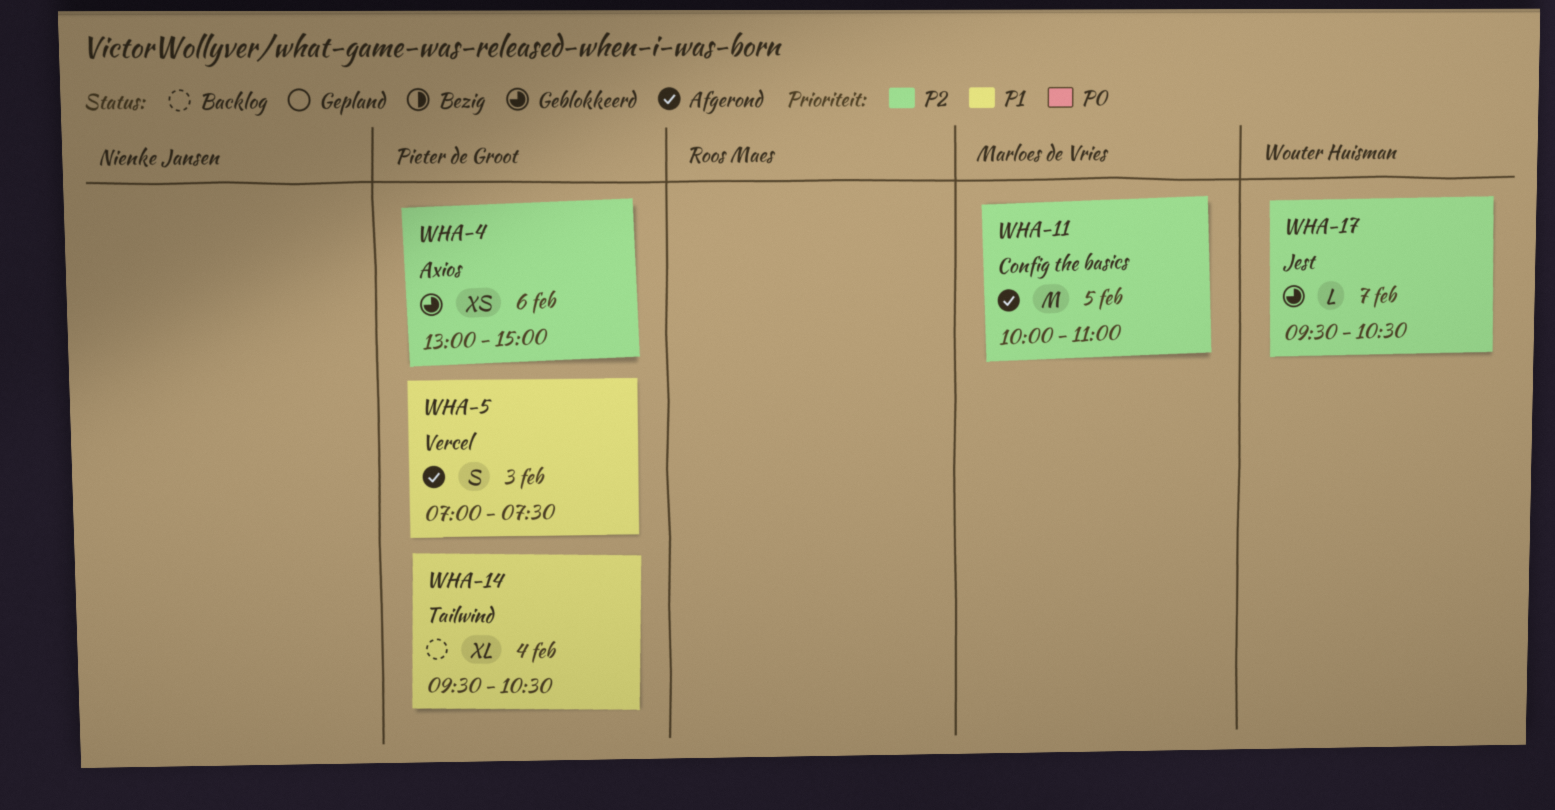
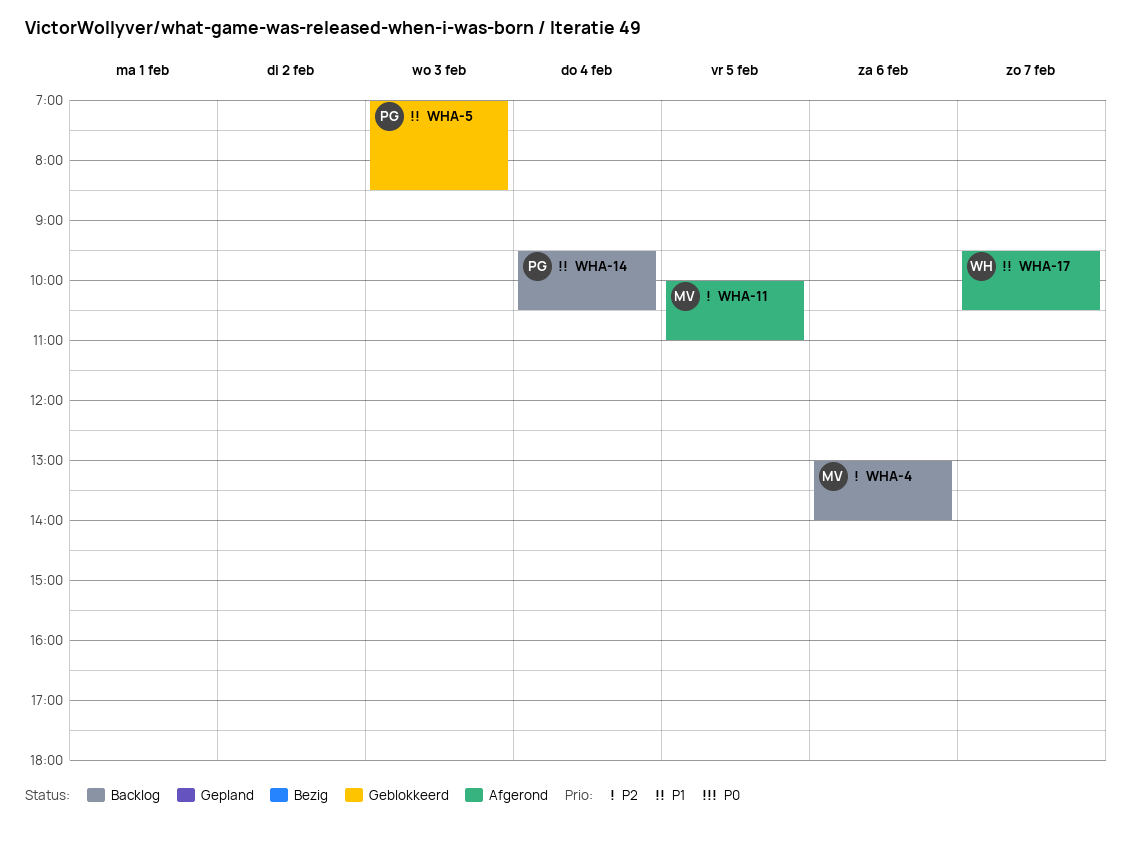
WHA-4, status: Geblokkeerd -> Backlog
WHA-4, owner: Pieter de Groot -> Marloes de Vries
WHA-4, ends: 15:00 -> 14:00
WHA-5, status: Afgerond -> Geblokkeerd
WHA-5, ends: 07:30 -> 08:30
WHA-17, status: Geblokkeerd -> Afgerond
WHA-17, priority: P2 -> P1

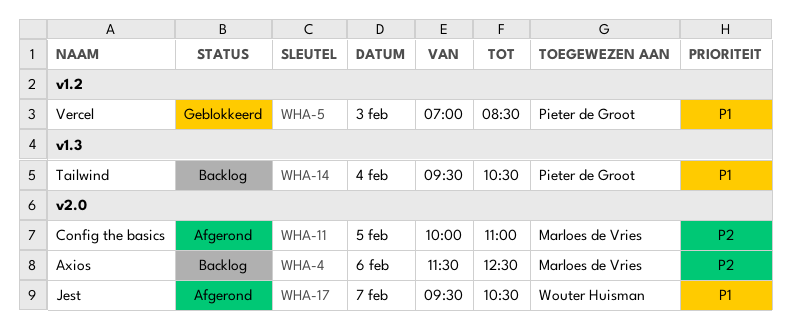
WHA-4, begins: 13:00 -> 11:30
WHA-4, ends: 14:00 -> 12:30

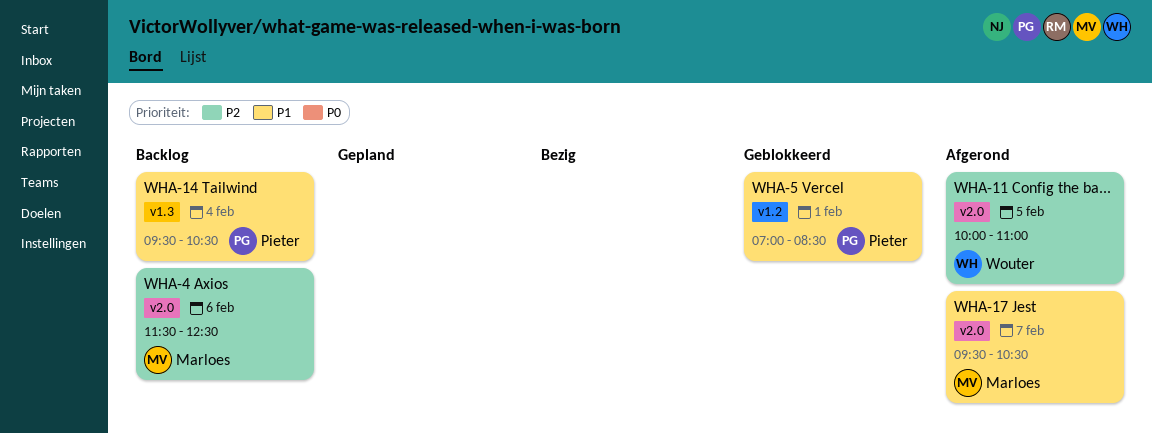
WHA-5, day: Feb 3 -> Feb 1
WHA-11, owner: Marloes de Vries -> Wouter Huisman
WHA-17, owner: Wouter Huisman -> Marloes de Vries

